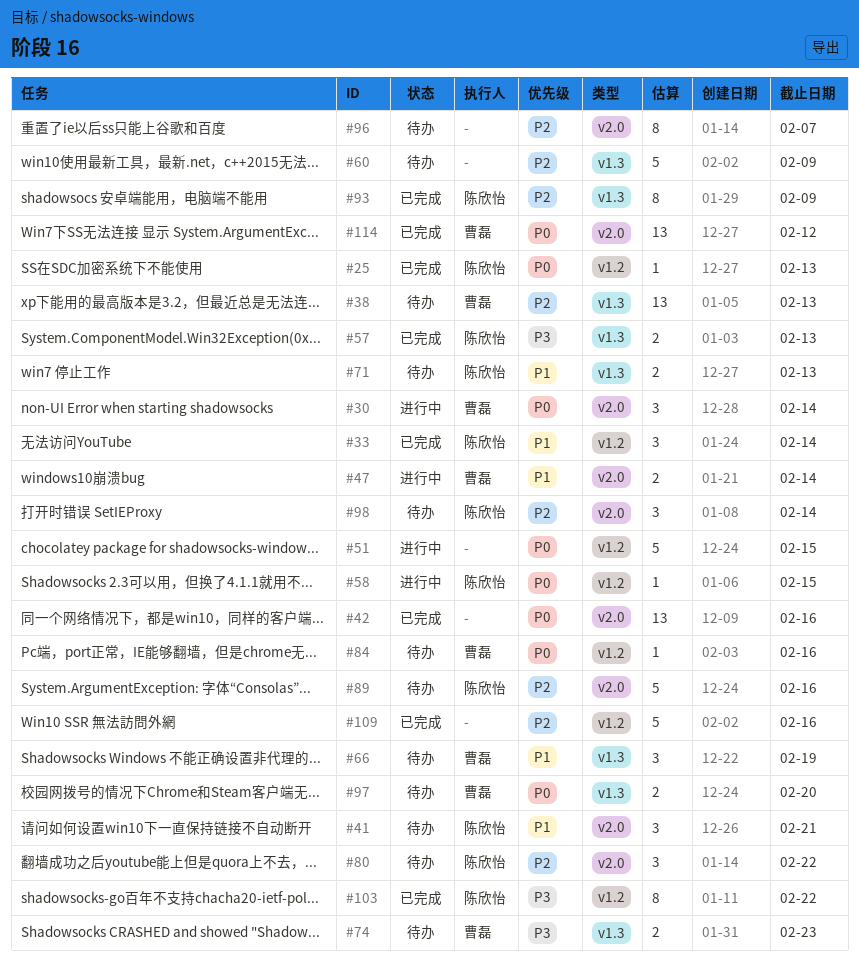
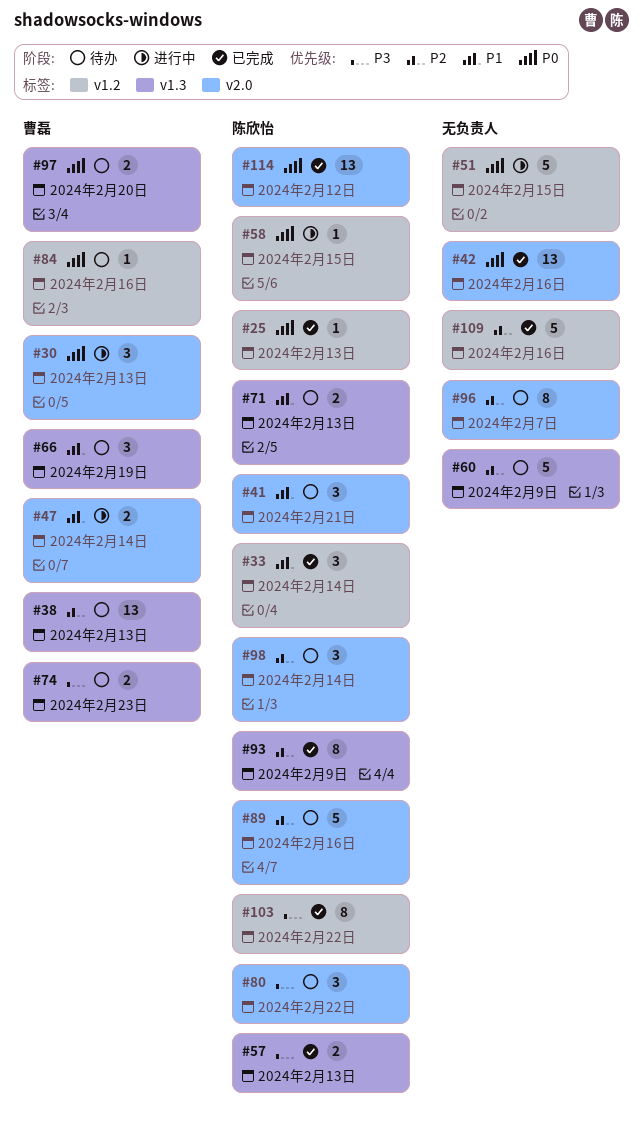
#30, due: Feb 14 -> Feb 13
#80, priority: P2 -> P3
#114, owner: 曹磊 -> 陈欣怡

